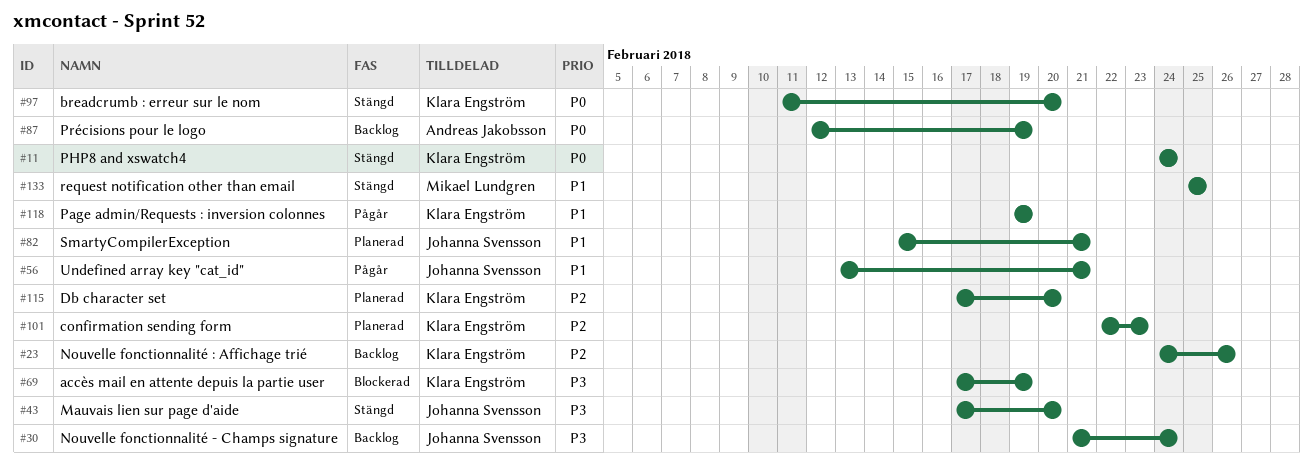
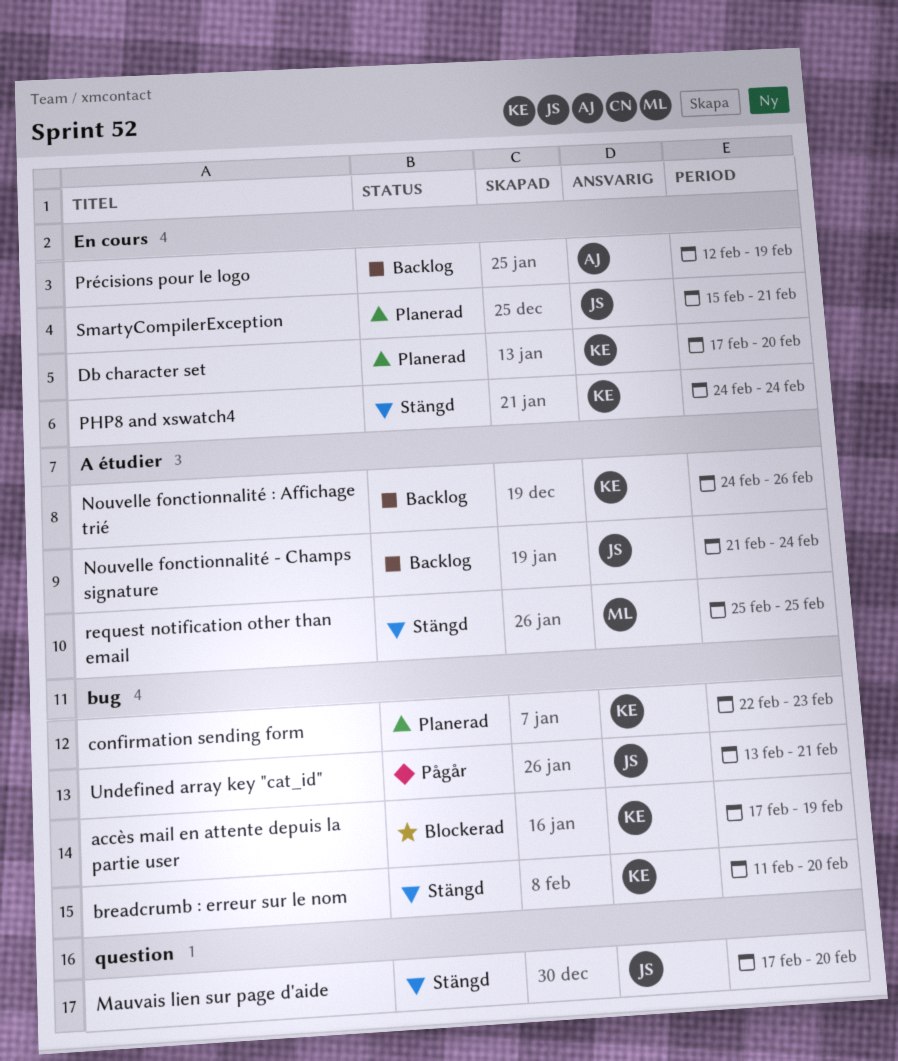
Page admin/Requests : inversion colonnes: present -> none

